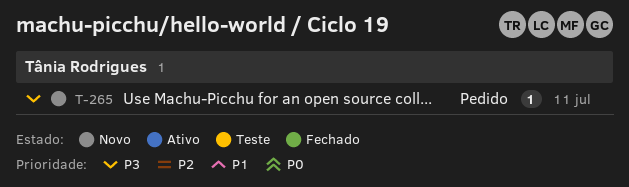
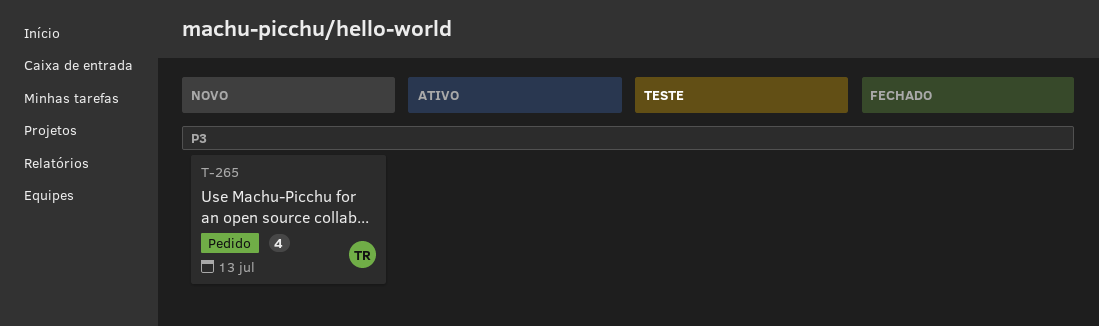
T-265, estimate: 1 -> 4
T-265, due: Jul 11 -> Jul 13

